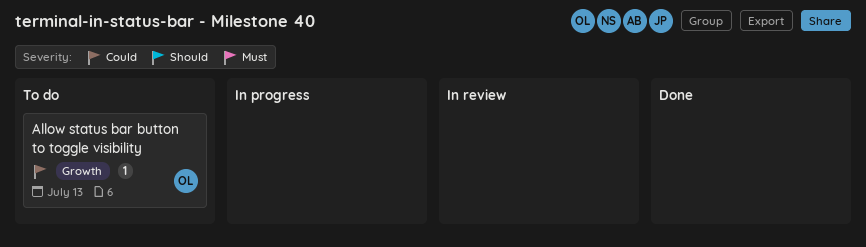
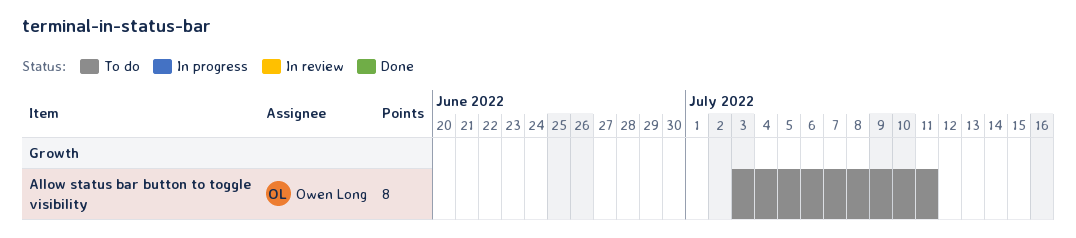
Allow status bar button to toggle visibility, estimate: 1 -> 8
Allow status bar button to toggle visibility, due: Jul 13 -> Jul 11

